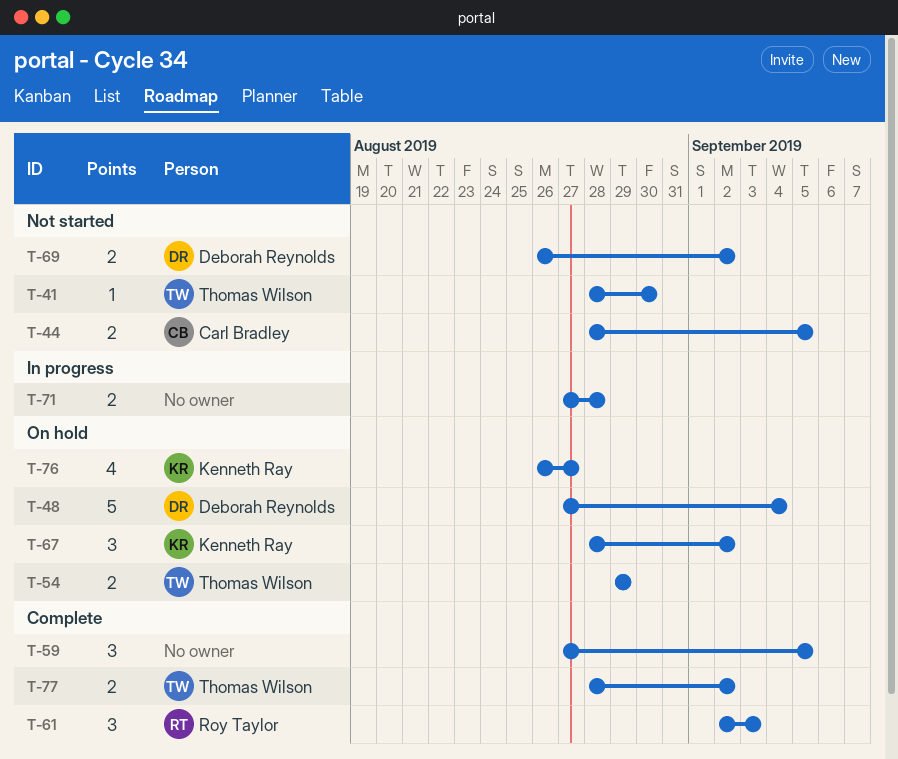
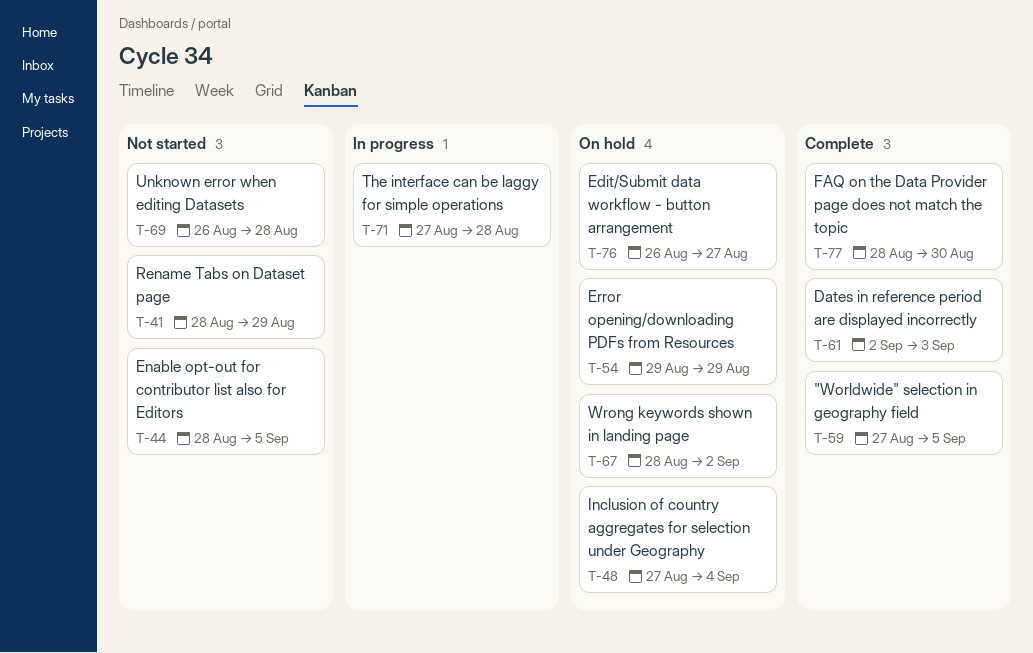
T-41, due: Aug 30 -> Aug 29
T-69, due: Sep 2 -> Aug 28
T-77, due: Sep 2 -> Aug 30

